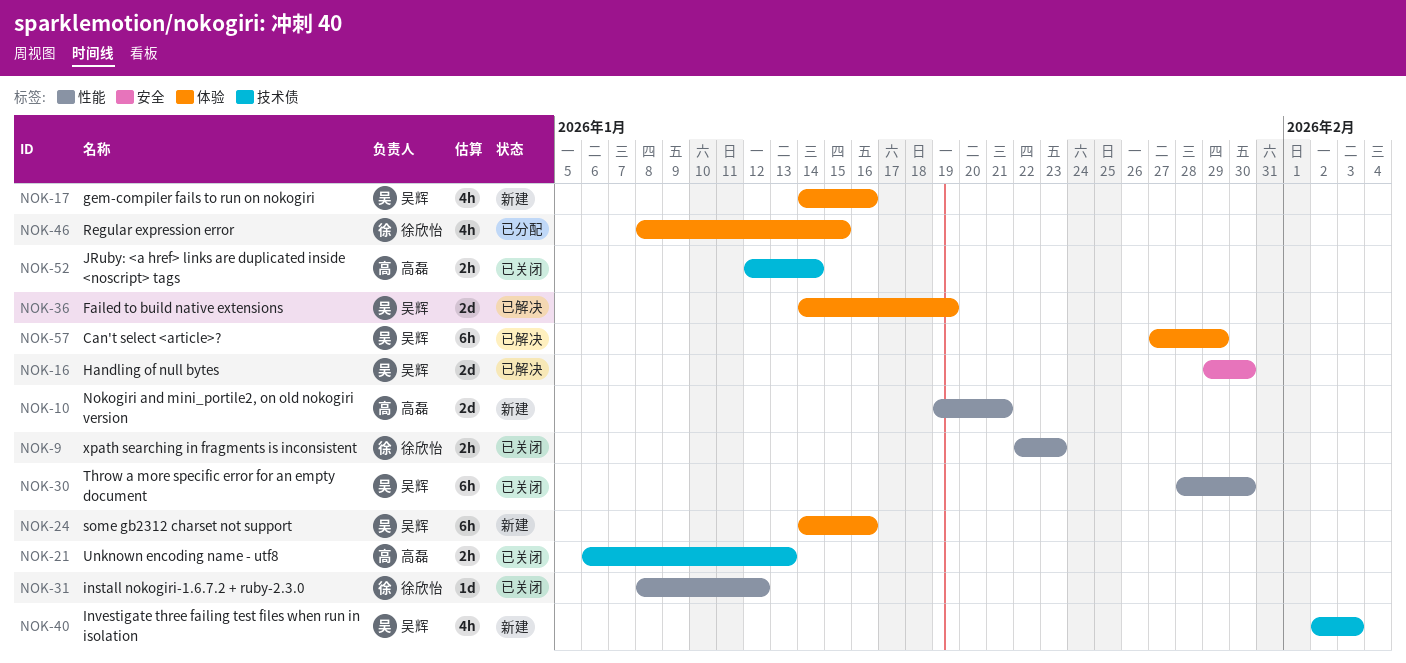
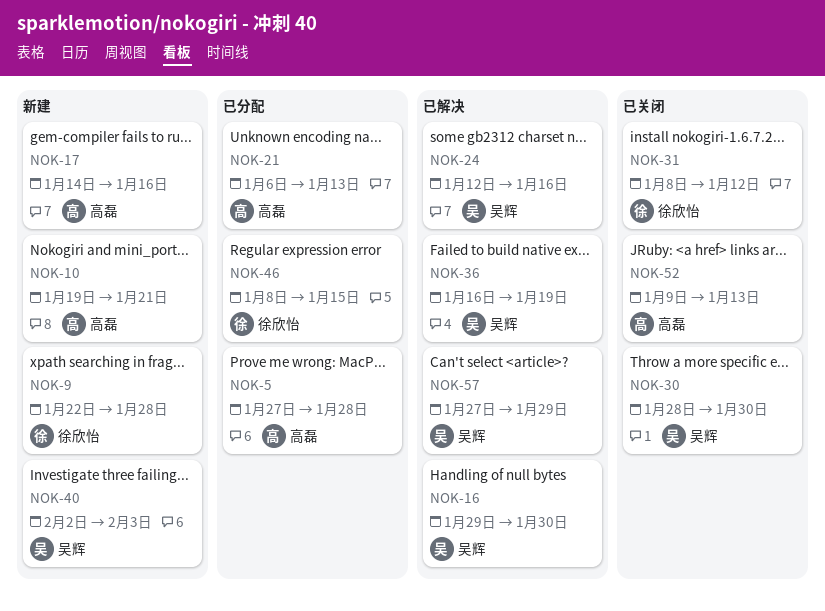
NOK-5: none -> present
NOK-9, status: 已关闭 -> 新建
NOK-9, due: Jan 23 -> Jan 28
NOK-17, owner: 吴辉 -> 高磊
NOK-21, status: 已关闭 -> 已分配
NOK-24, status: 新建 -> 已解决
NOK-24, start: Jan 14 -> Jan 12
NOK-36, start: Jan 14 -> Jan 16
NOK-52, start: Jan 12 -> Jan 9
NOK-52, due: Jan 14 -> Jan 13

